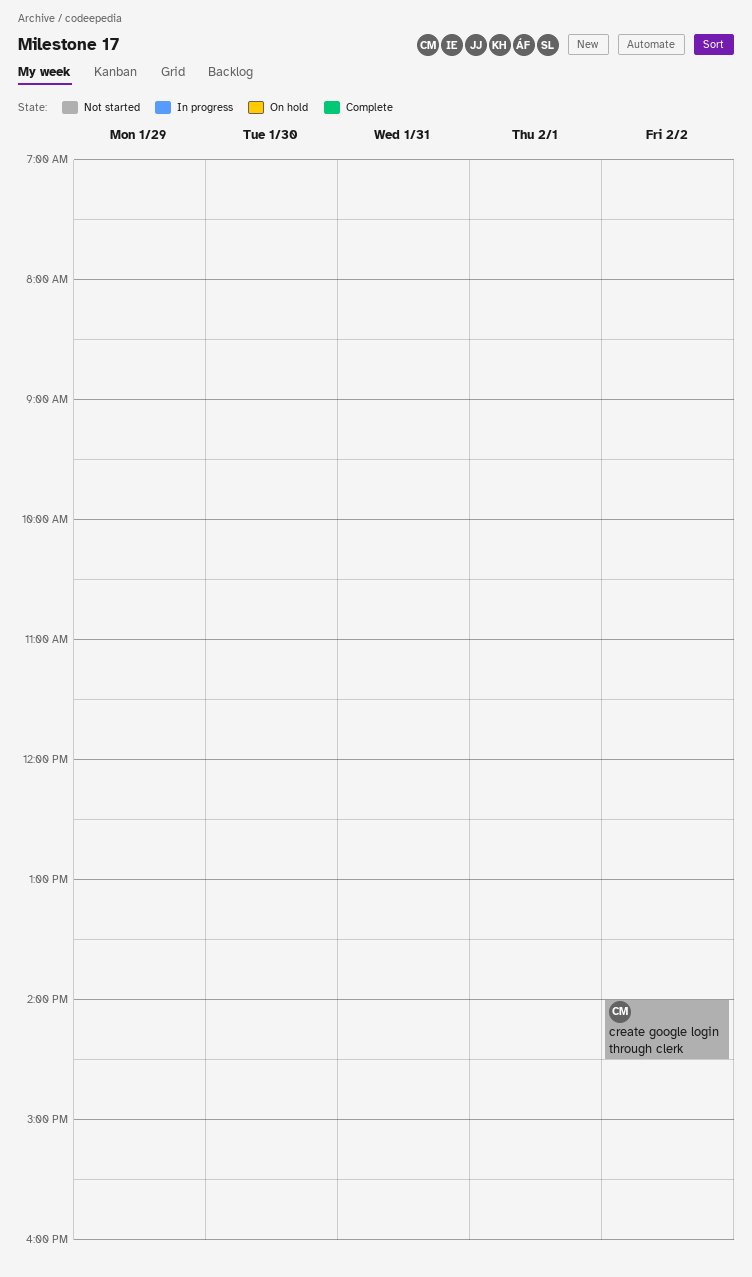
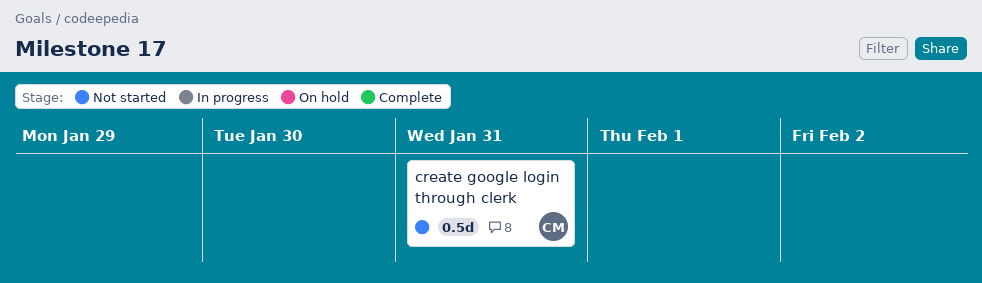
create google login through clerk, day: Feb 2 -> Jan 31

